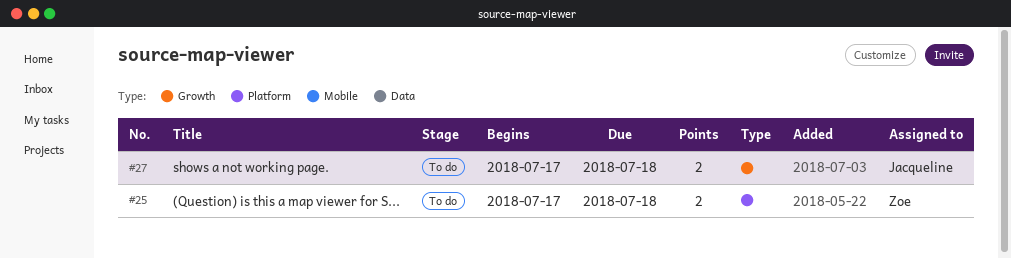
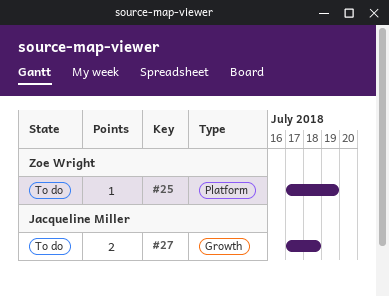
#25, estimate: 2 -> 1
#25, due: Jul 18 -> Jul 19

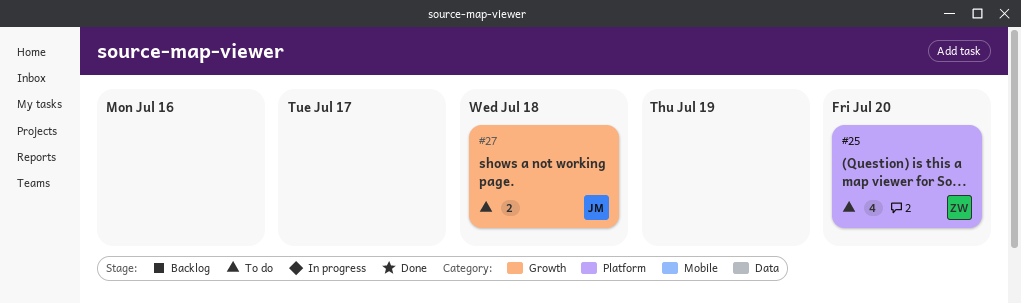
#25, estimate: 1 -> 4
#25, due: Jul 19 -> Jul 20

